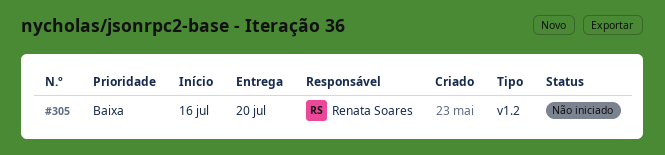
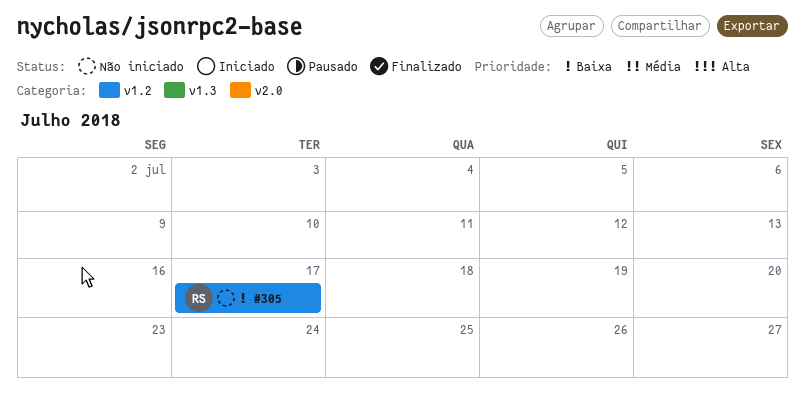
#305, start: Jul 16 -> Jul 17
#305, due: Jul 20 -> Jul 17

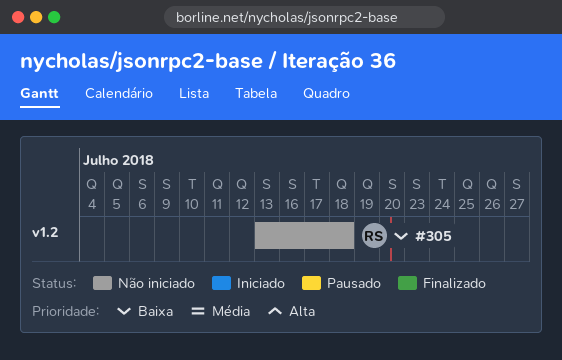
#305, start: Jul 17 -> Jul 13
#305, due: Jul 17 -> Jul 18

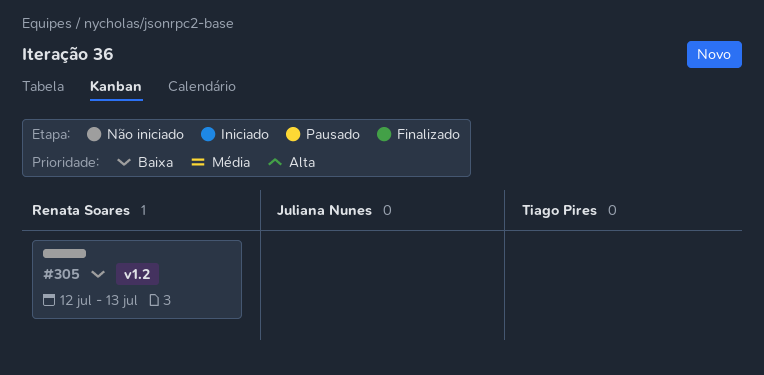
#305, start: Jul 13 -> Jul 12
#305, due: Jul 18 -> Jul 13

